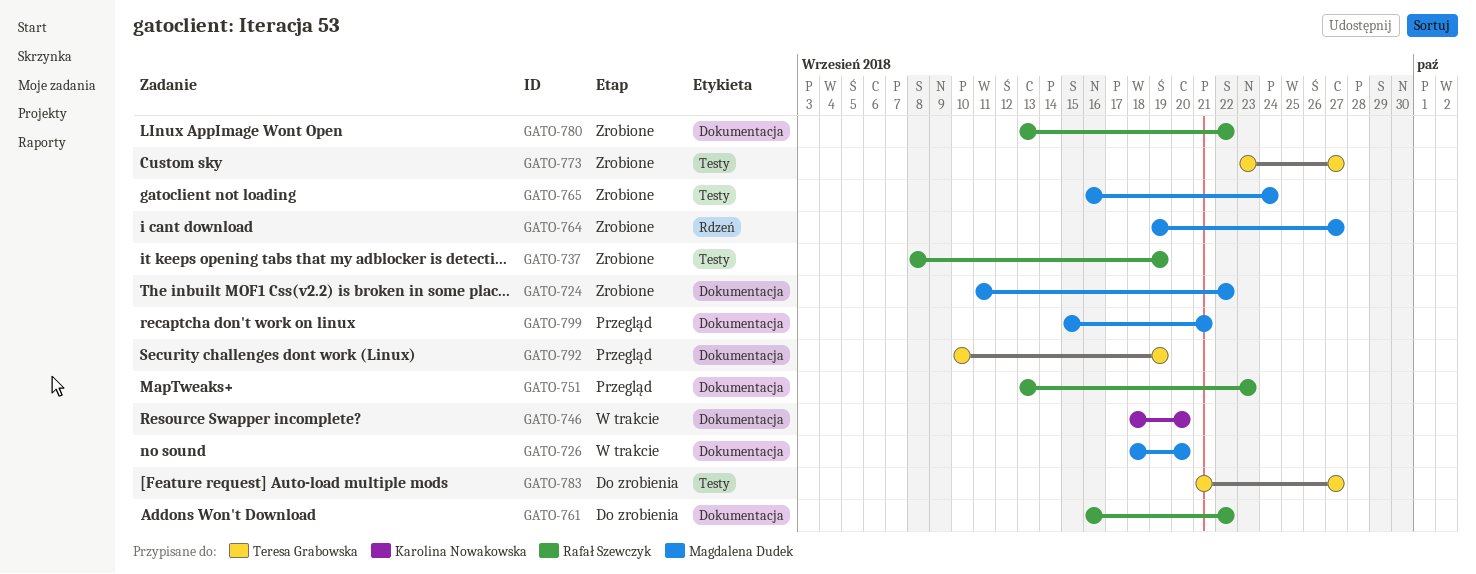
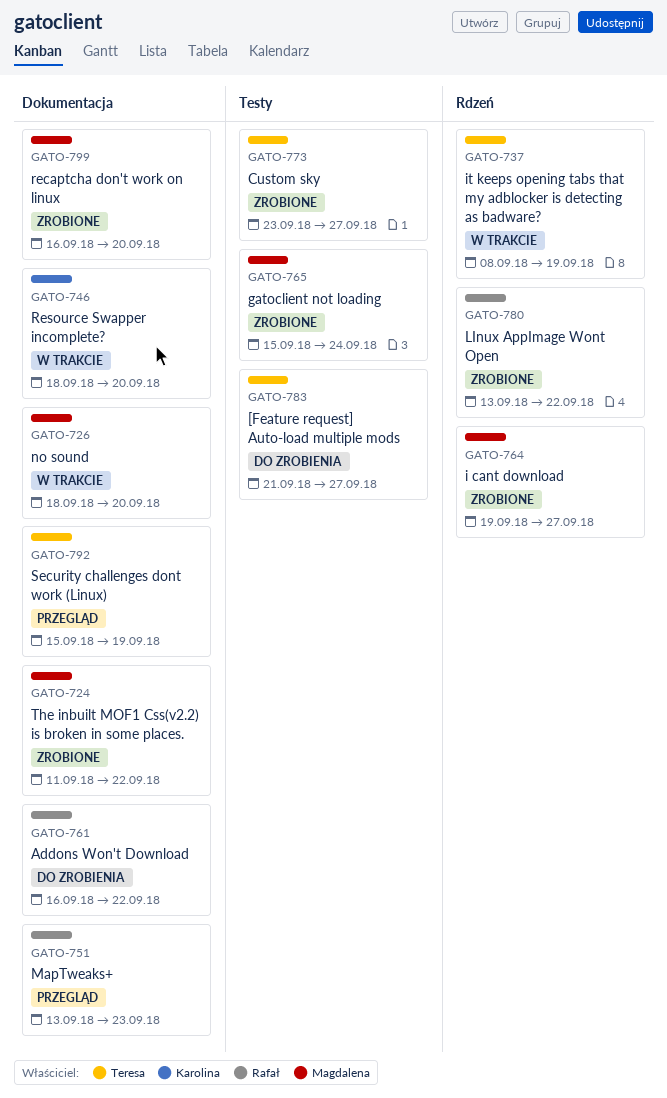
GATO-737, status: Zrobione -> W trakcie
GATO-737, owner: Rafał Szewczyk -> Teresa Grabowska
GATO-737, label: Testy -> Rdzeń
GATO-765, start: Sep 16 -> Sep 15
GATO-780, label: Dokumentacja -> Rdzeń
GATO-792, start: Sep 10 -> Sep 15
GATO-799, status: Przegląd -> Zrobione
GATO-799, start: Sep 15 -> Sep 16
GATO-799, due: Sep 21 -> Sep 20

